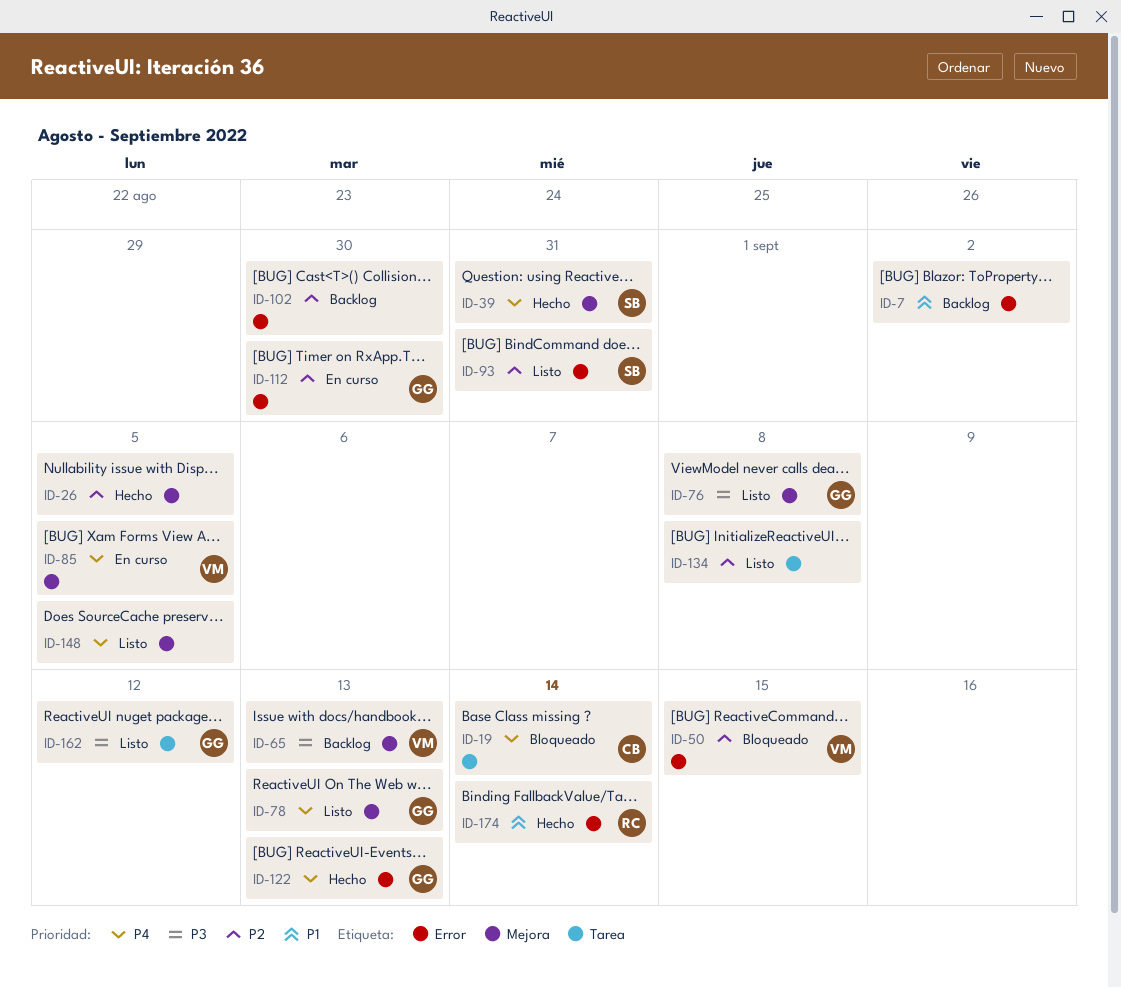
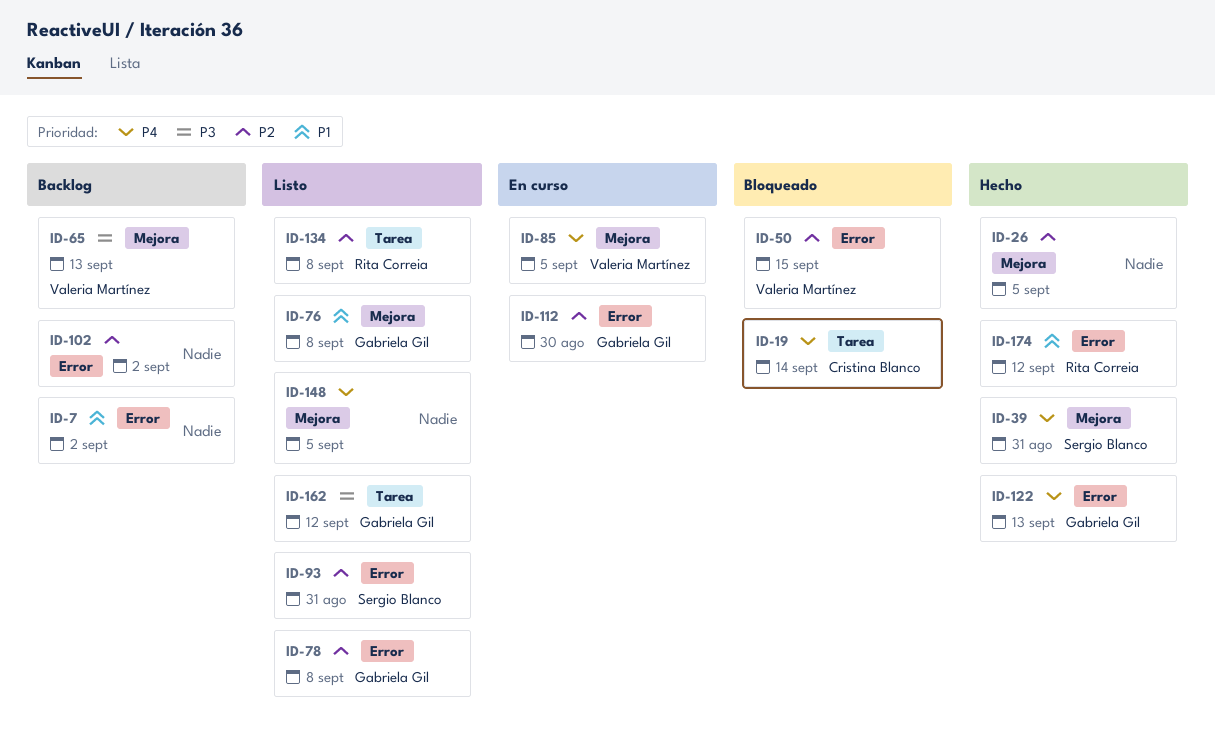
ID-76, priority: P3 -> P1
ID-78, priority: P4 -> P2
ID-78, label: Mejora -> Error
ID-78, due: Sep 13 -> Sep 8
ID-102, due: Aug 30 -> Sep 2
ID-134, owner: none -> Rita Correia
ID-174, due: Sep 14 -> Sep 12

